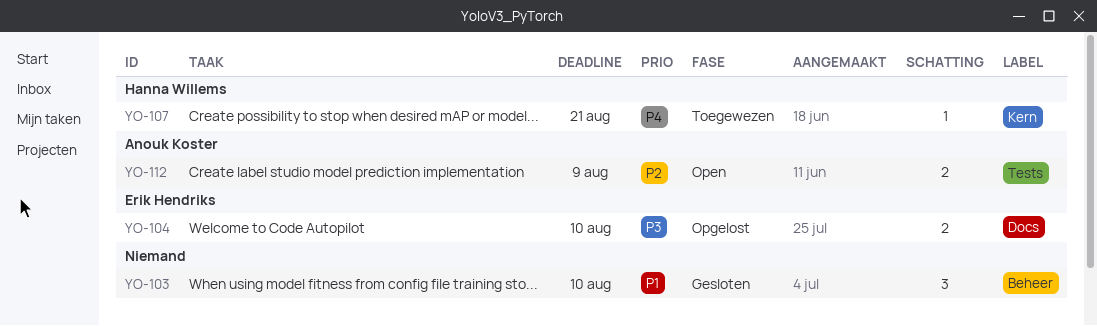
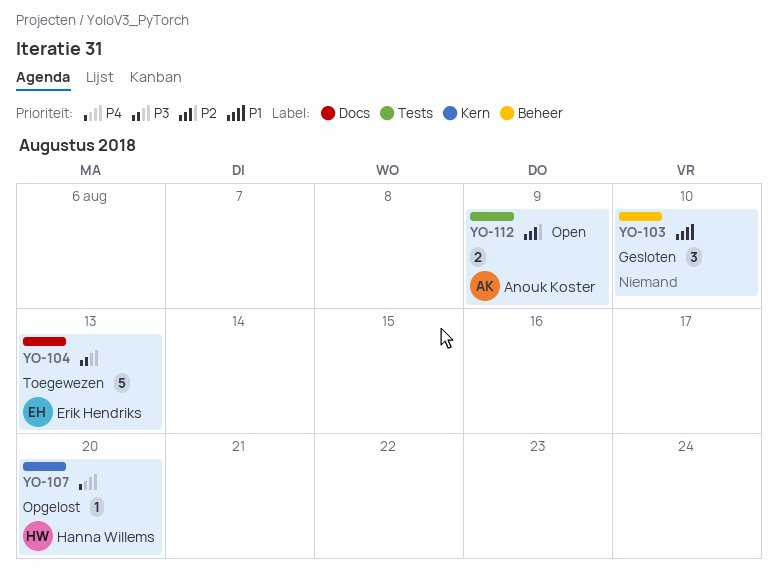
YO-104, status: Opgelost -> Toegewezen
YO-104, estimate: 2 -> 5
YO-104, due: Aug 10 -> Aug 13
YO-107, status: Toegewezen -> Opgelost
YO-107, due: Aug 21 -> Aug 20

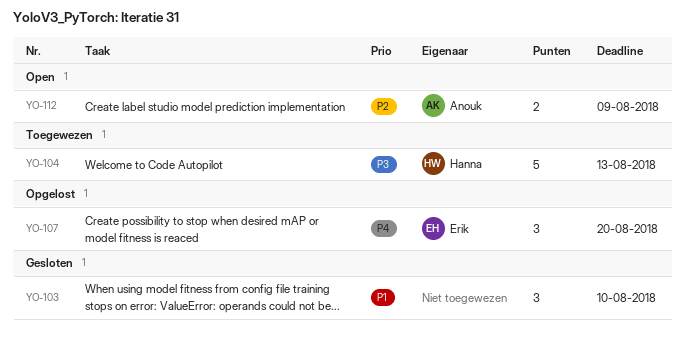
YO-104, owner: Erik Hendriks -> Hanna Willems
YO-107, owner: Hanna Willems -> Erik Hendriks
YO-107, estimate: 1 -> 3

